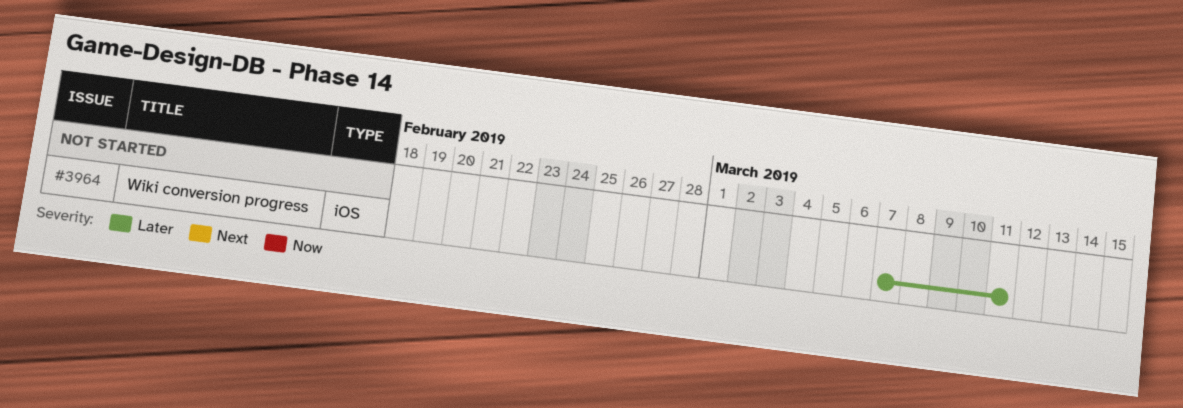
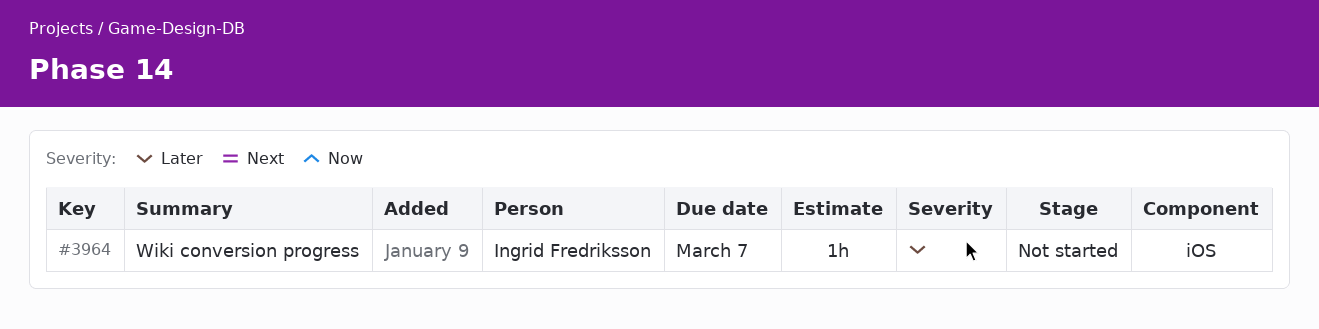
#3964, due: Mar 11 -> Mar 7

